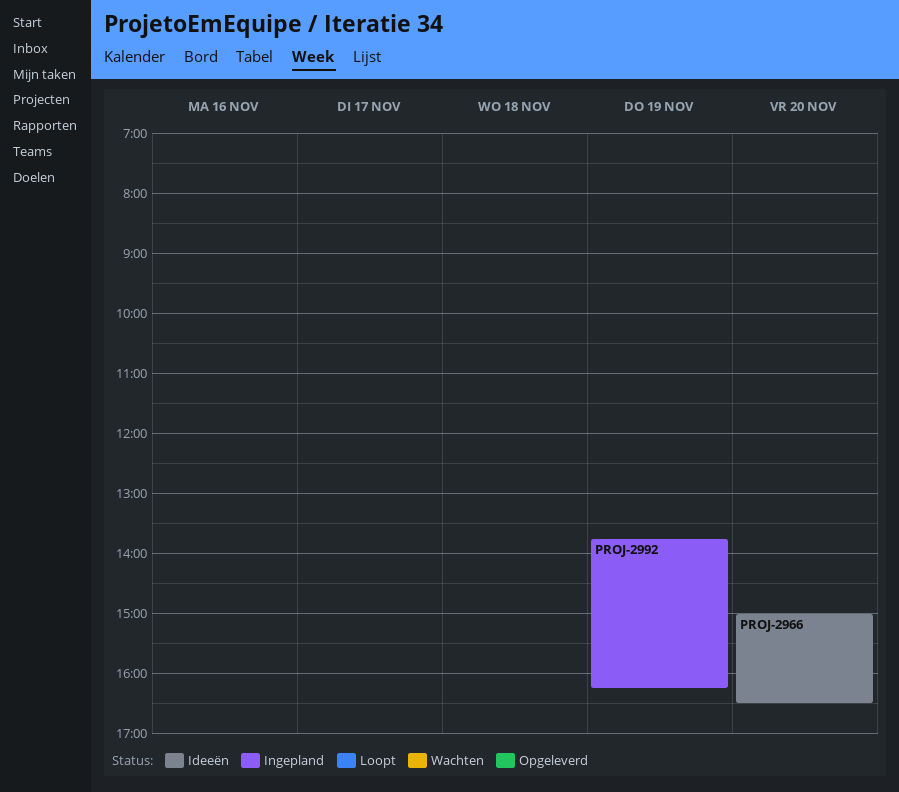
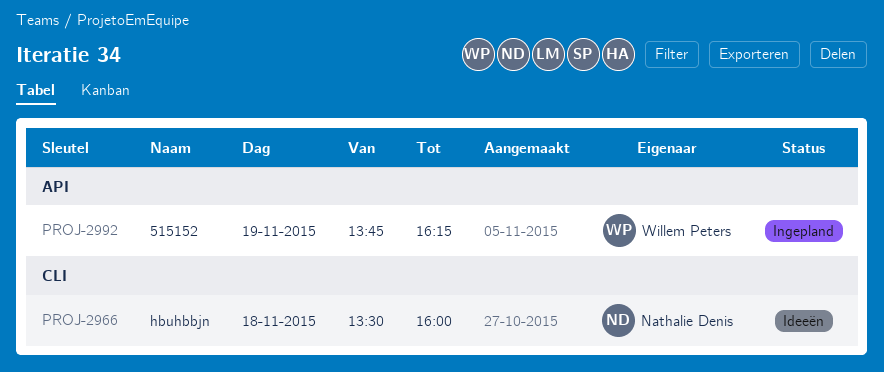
PROJ-2966, day: Nov 20 -> Nov 18
PROJ-2966, begins: 15:00 -> 13:30
PROJ-2966, ends: 16:30 -> 16:00

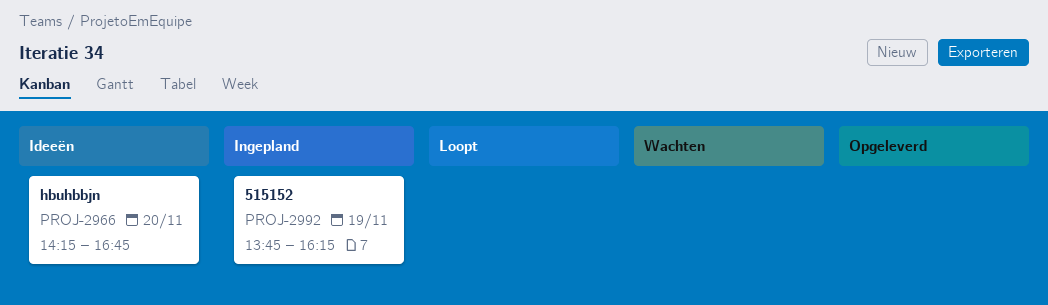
PROJ-2966, day: Nov 18 -> Nov 20
PROJ-2966, begins: 13:30 -> 14:15
PROJ-2966, ends: 16:00 -> 16:45

